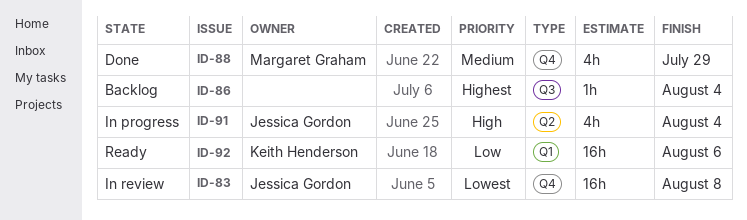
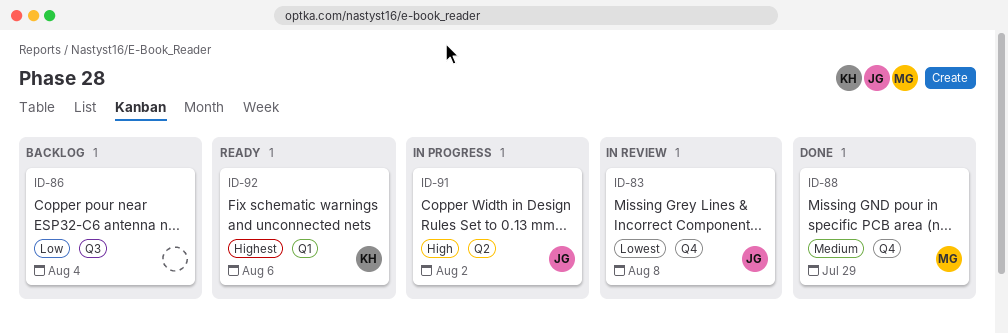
ID-86, priority: Highest -> Low
ID-91, due: Aug 4 -> Aug 2
ID-92, priority: Low -> Highest

